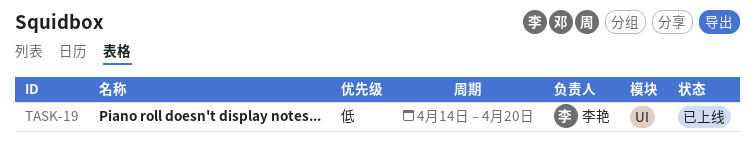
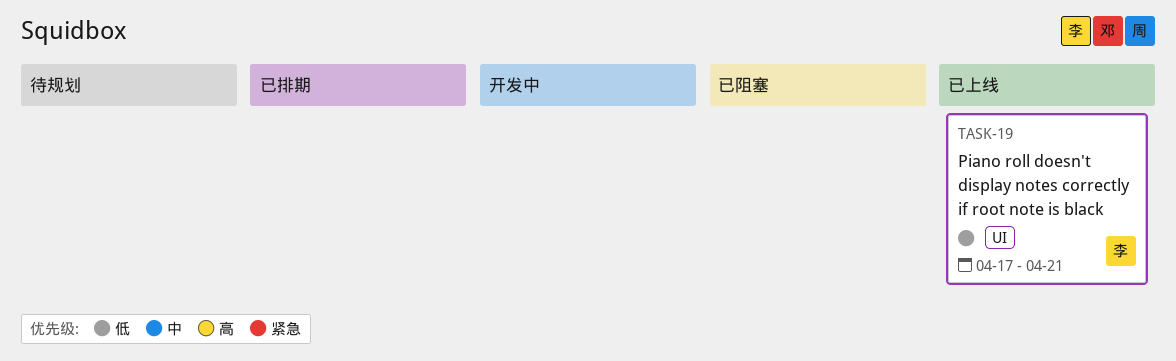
TASK-19, start: Apr 14 -> Apr 17
TASK-19, due: Apr 20 -> Apr 21

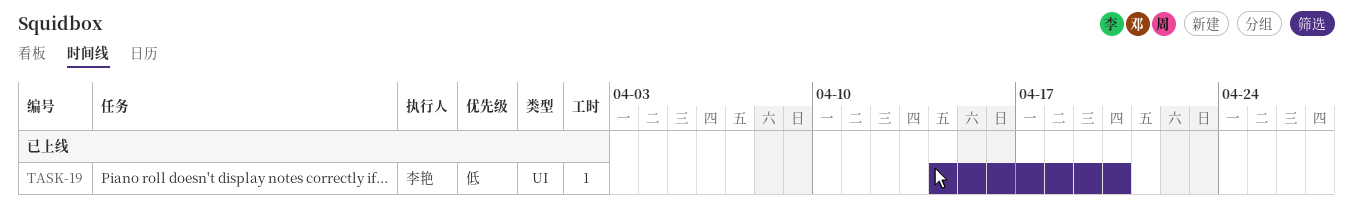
TASK-19, start: Apr 17 -> Apr 14
TASK-19, due: Apr 21 -> Apr 20

